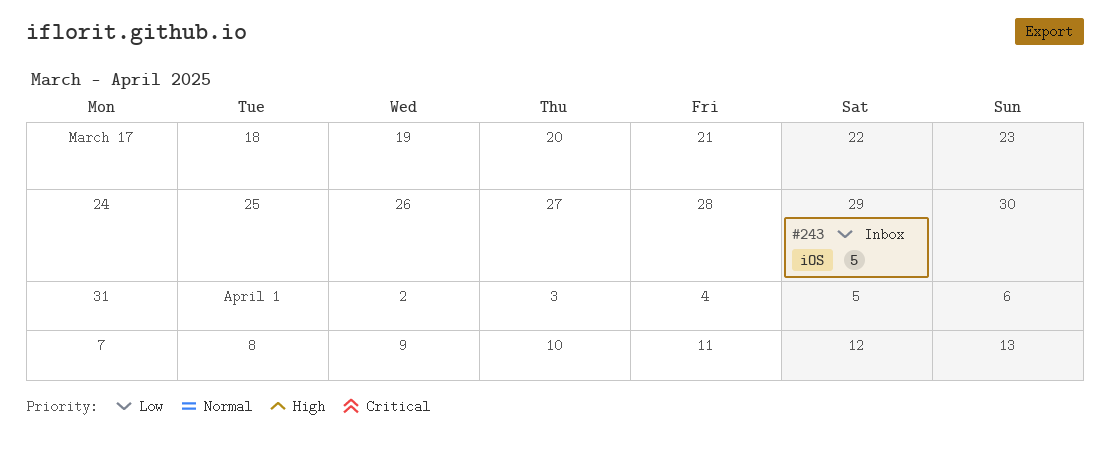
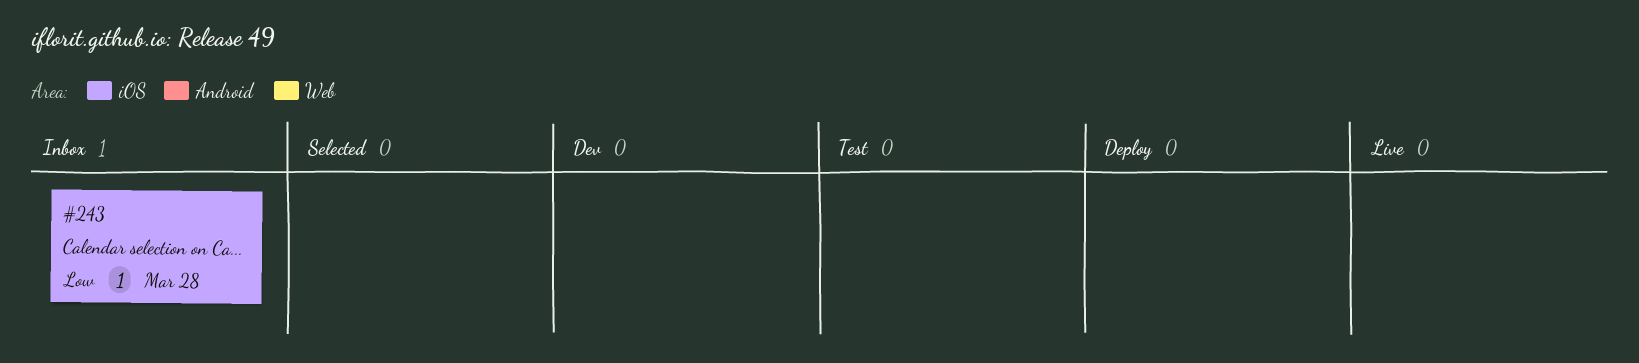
#243, estimate: 5 -> 1
#243, due: Mar 29 -> Mar 28

